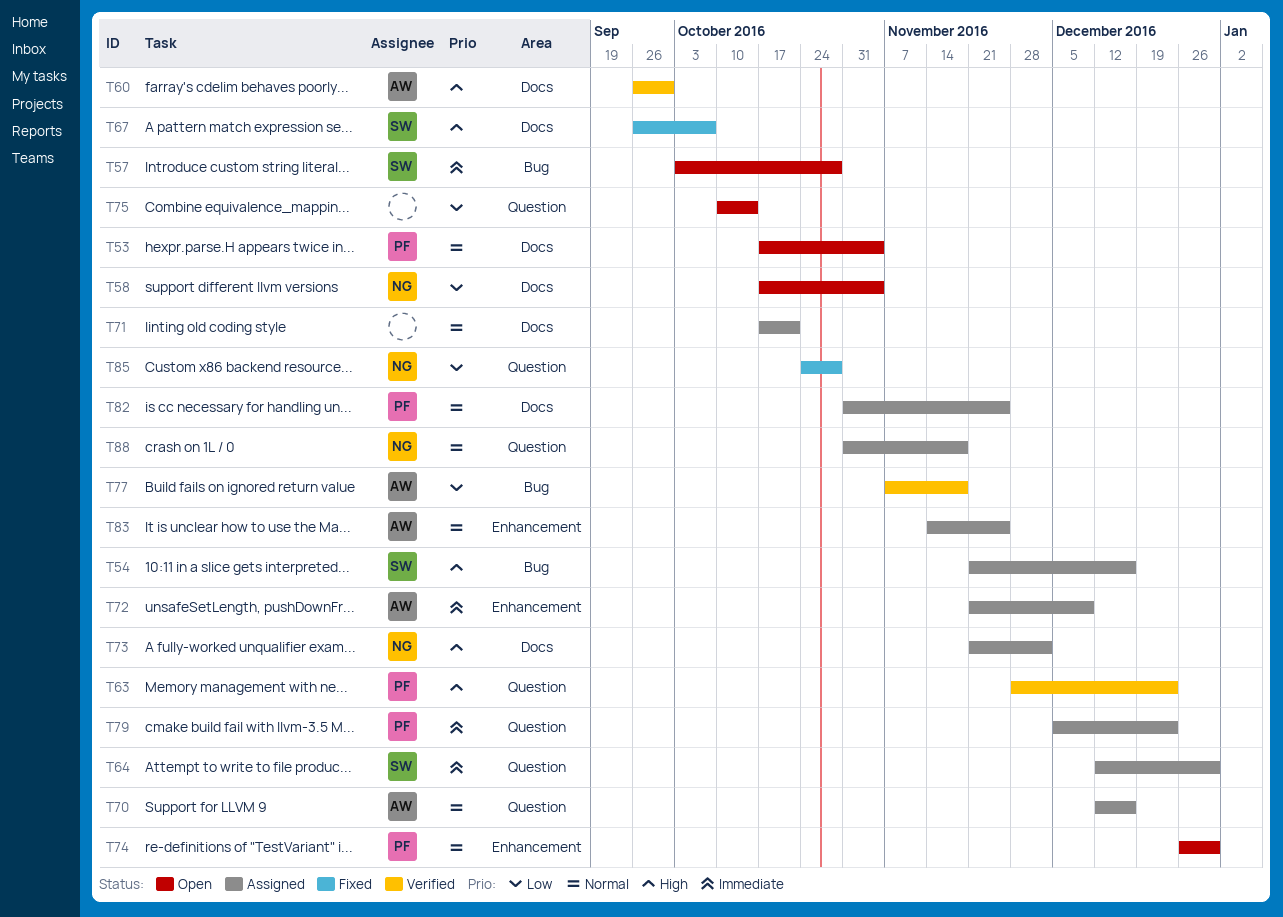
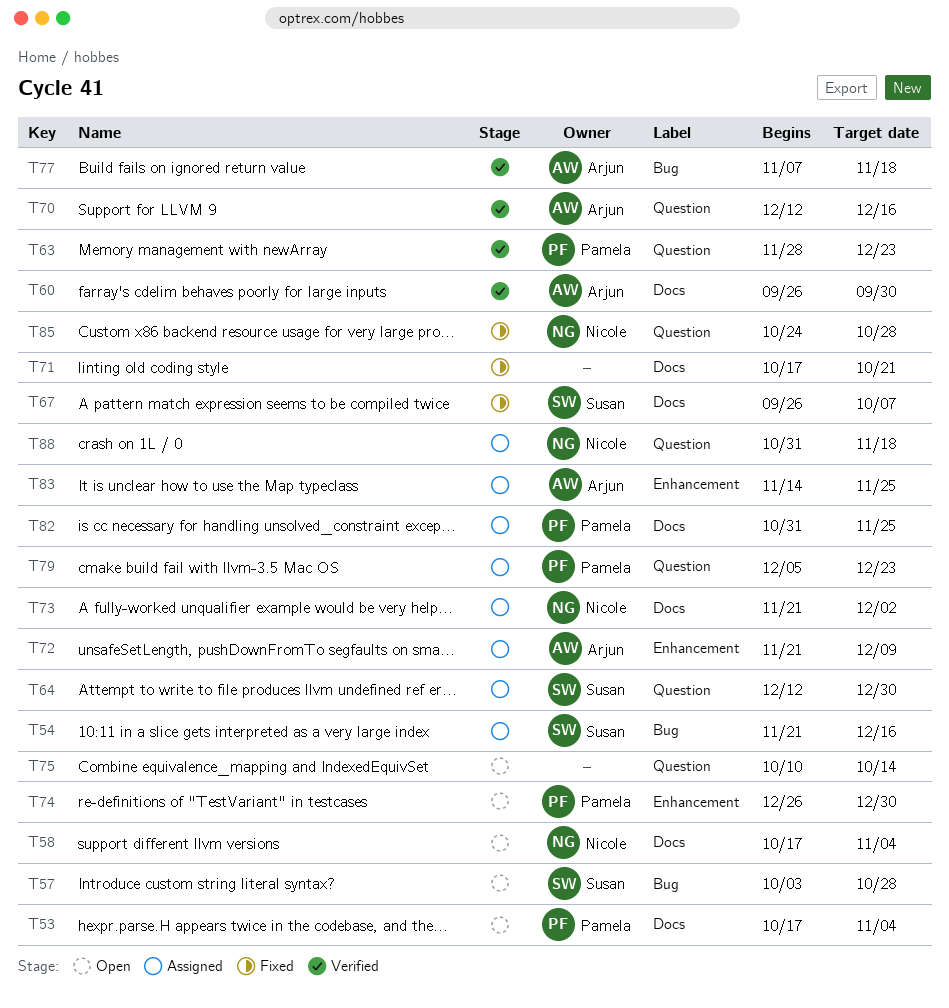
T70, status: Assigned -> Verified
T71, status: Assigned -> Fixed

